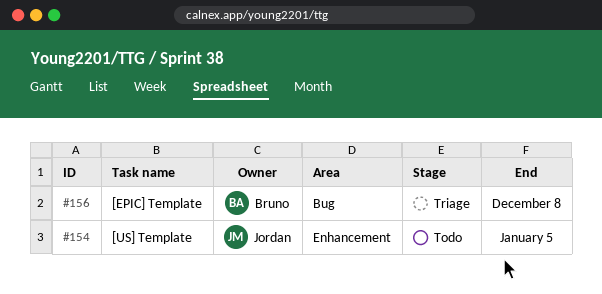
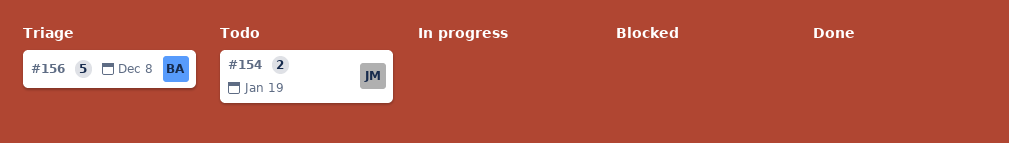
#154, due: Jan 5 -> Jan 19

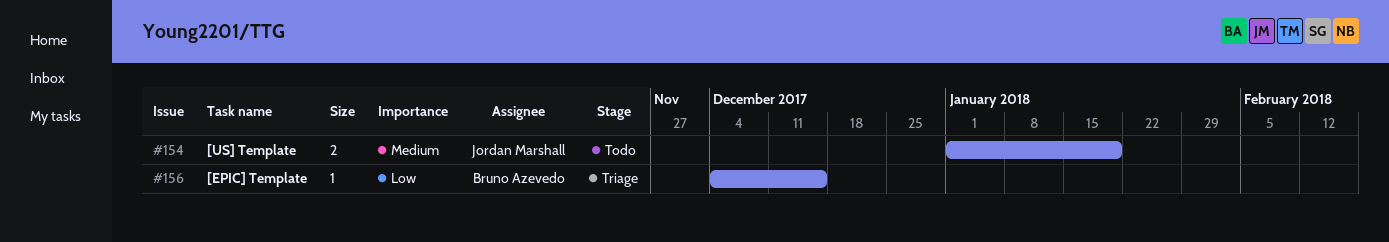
#156, estimate: 5 -> 1
#156, due: Dec 8 -> Dec 15

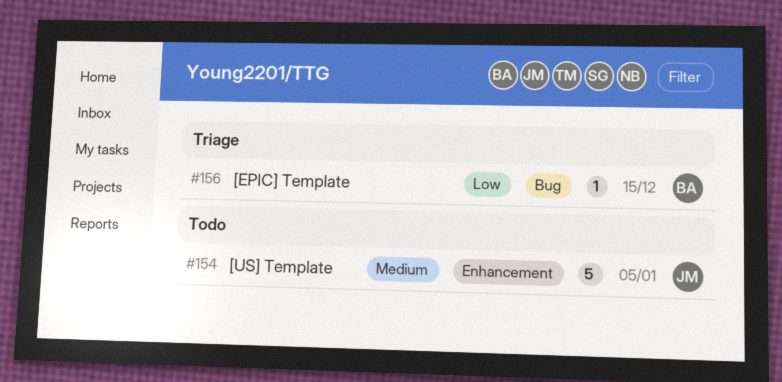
#154, estimate: 2 -> 5
#154, due: Jan 19 -> Jan 5

